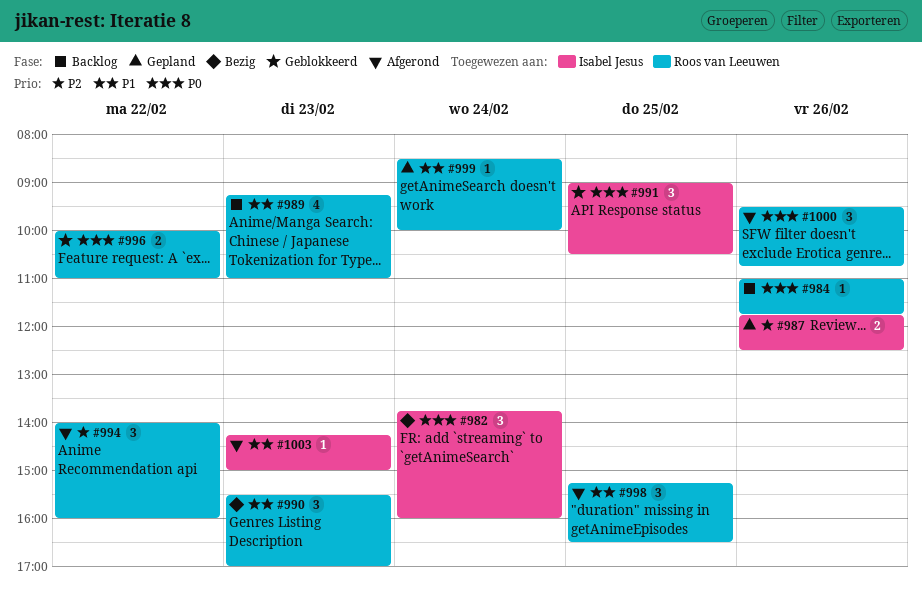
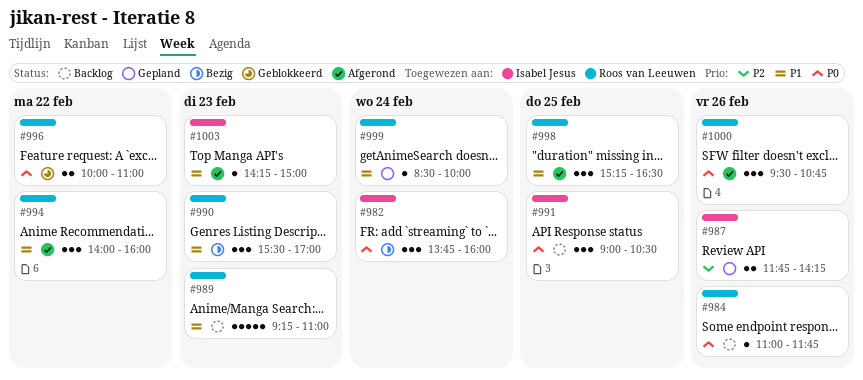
#987, ends: 12:30 -> 14:15
#989, estimate: 4 -> 5
#991, status: Geblokkeerd -> Backlog
#994, priority: P2 -> P1

